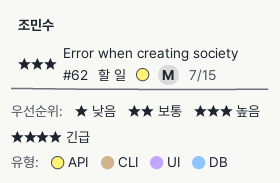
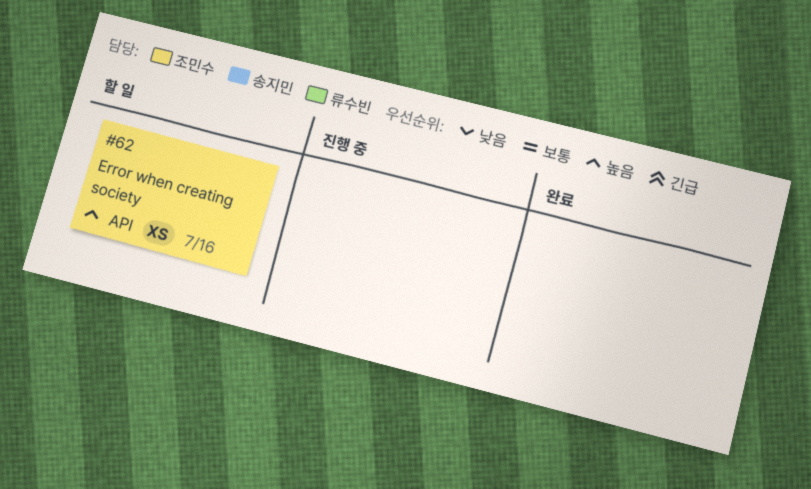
#62, estimate: M -> XS
#62, due: Jul 15 -> Jul 16

